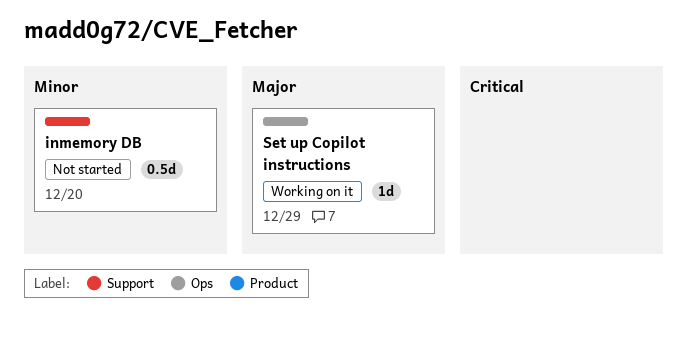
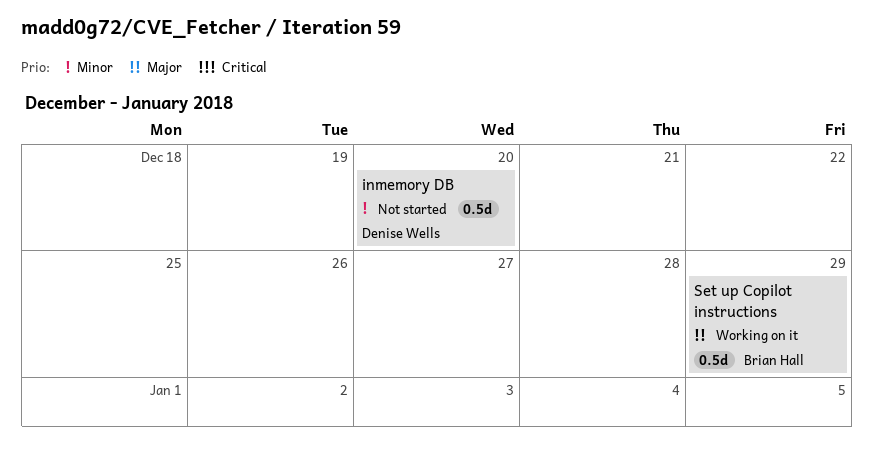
Set up Copilot instructions, estimate: 1d -> 0.5d

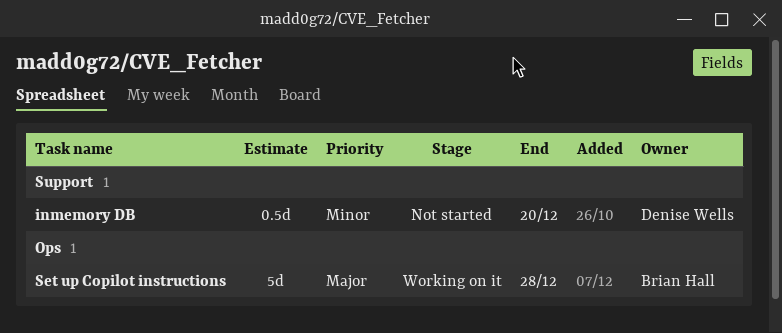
Set up Copilot instructions, estimate: 0.5d -> 5d
Set up Copilot instructions, due: Dec 29 -> Dec 28

